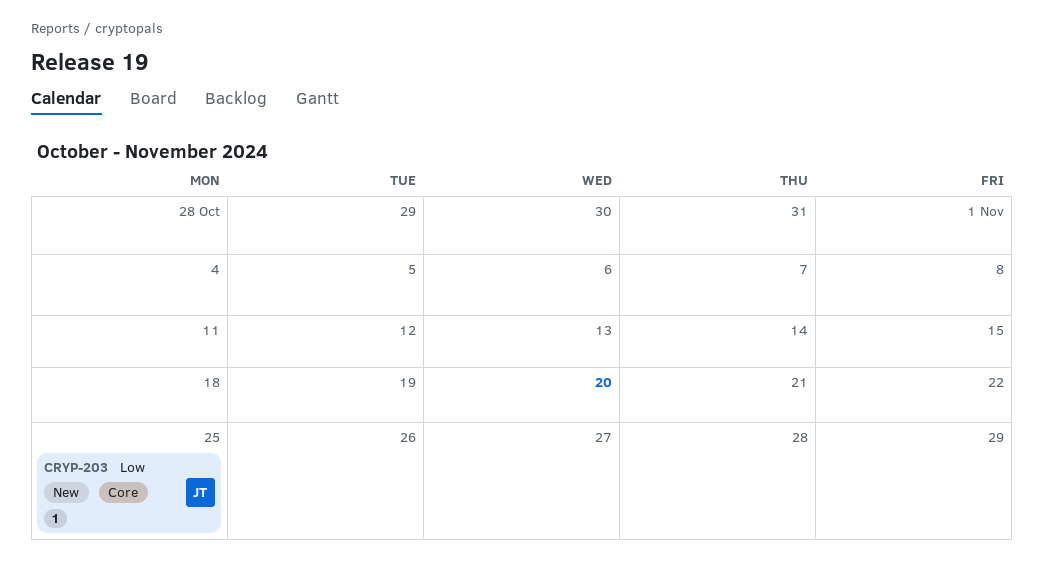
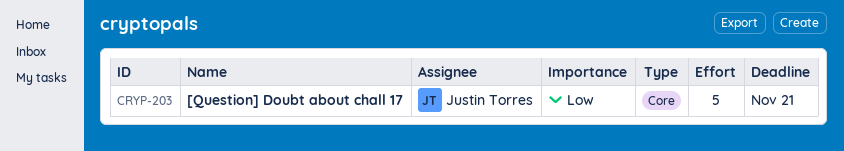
CRYP-203, estimate: 1 -> 5
CRYP-203, due: Nov 25 -> Nov 21

